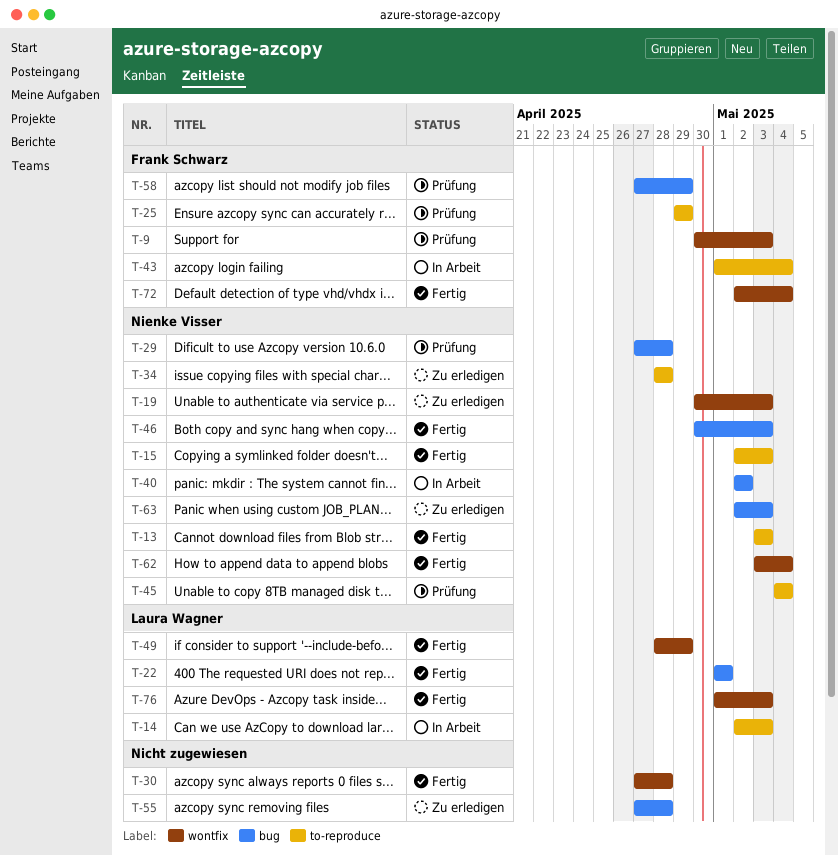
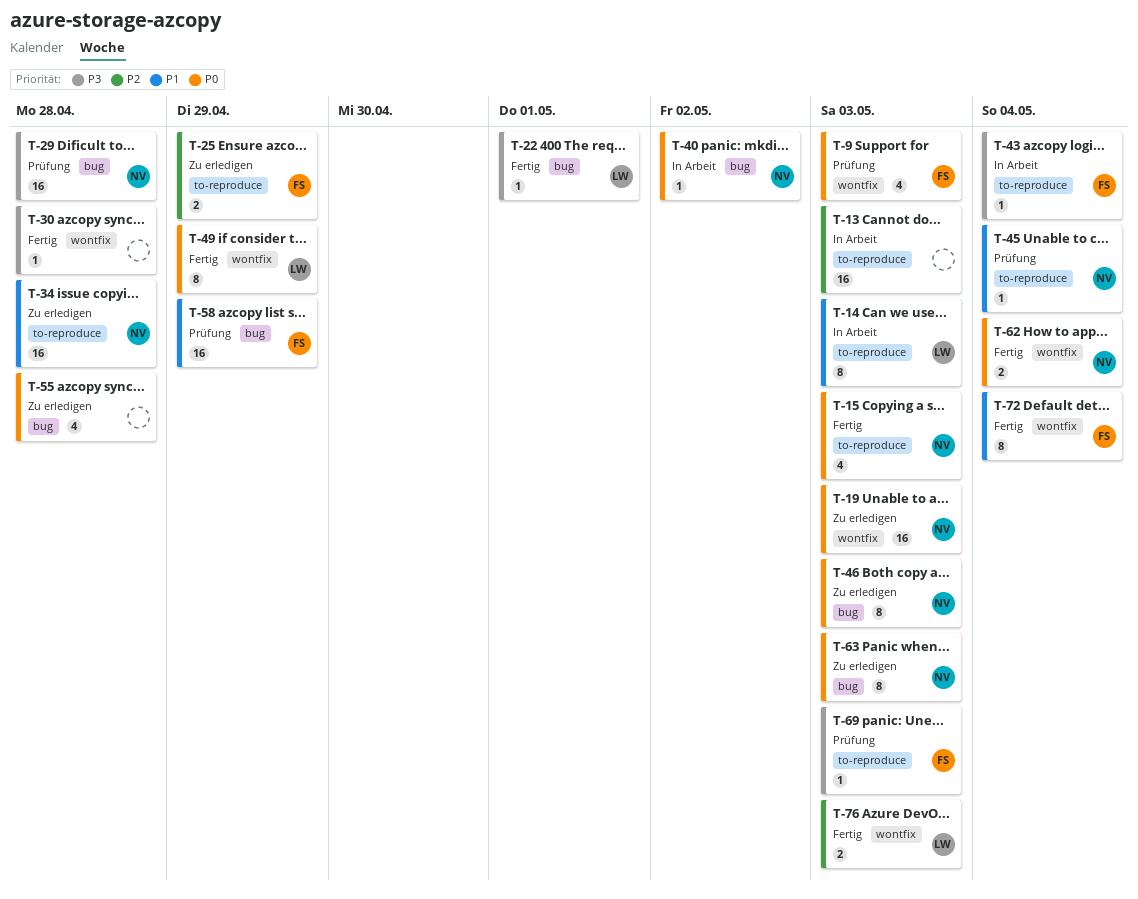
T-13, status: Fertig -> In Arbeit
T-13, owner: Nienke Visser -> none
T-25, status: Prüfung -> Zu erledigen
T-46, status: Fertig -> Zu erledigen
T-69: none -> present

